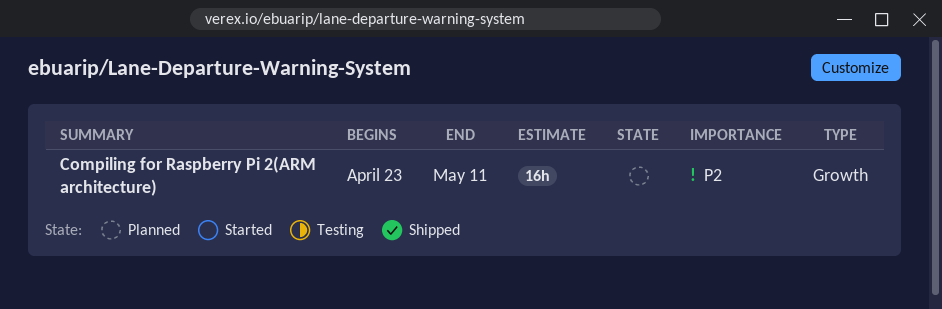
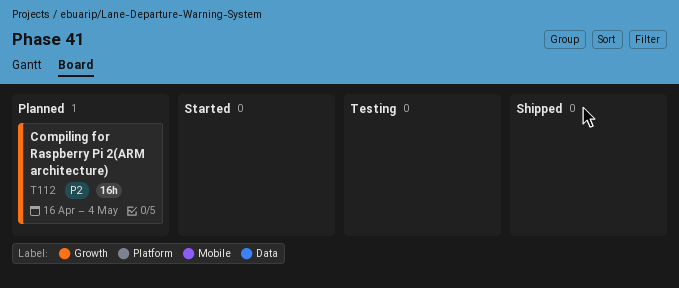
Compiling for Raspberry Pi 2(ARM architecture), start: Apr 23 -> Apr 16
Compiling for Raspberry Pi 2(ARM architecture), due: May 11 -> May 4

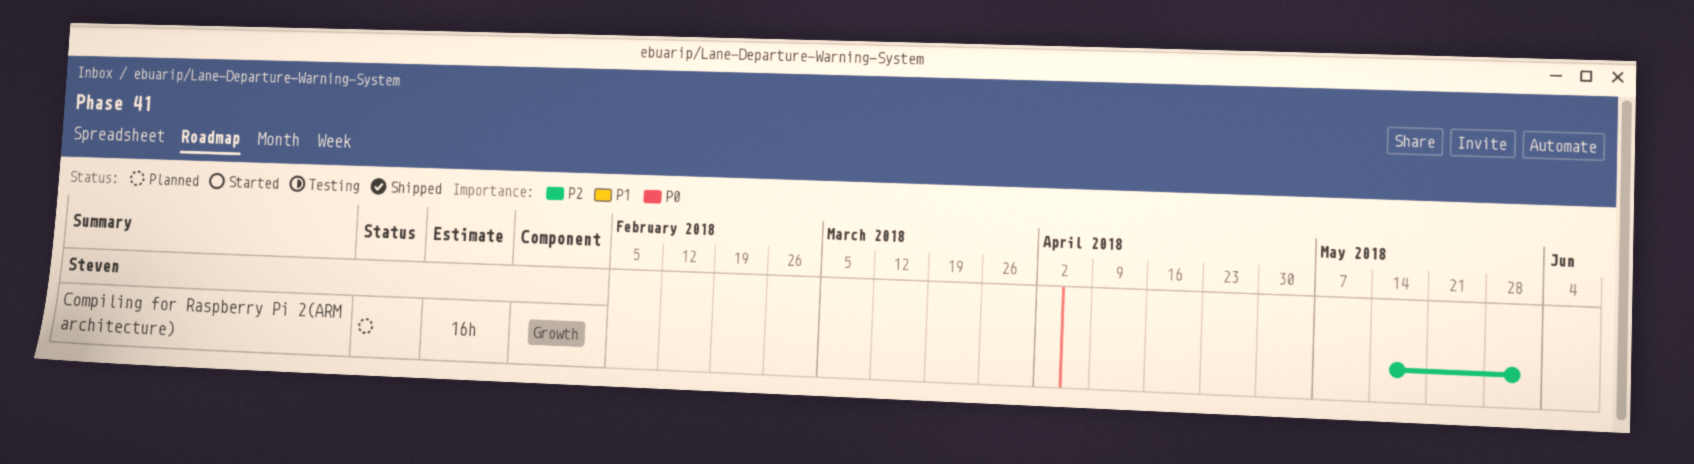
Compiling for Raspberry Pi 2(ARM architecture), start: Apr 16 -> May 14
Compiling for Raspberry Pi 2(ARM architecture), due: May 4 -> Jun 1

